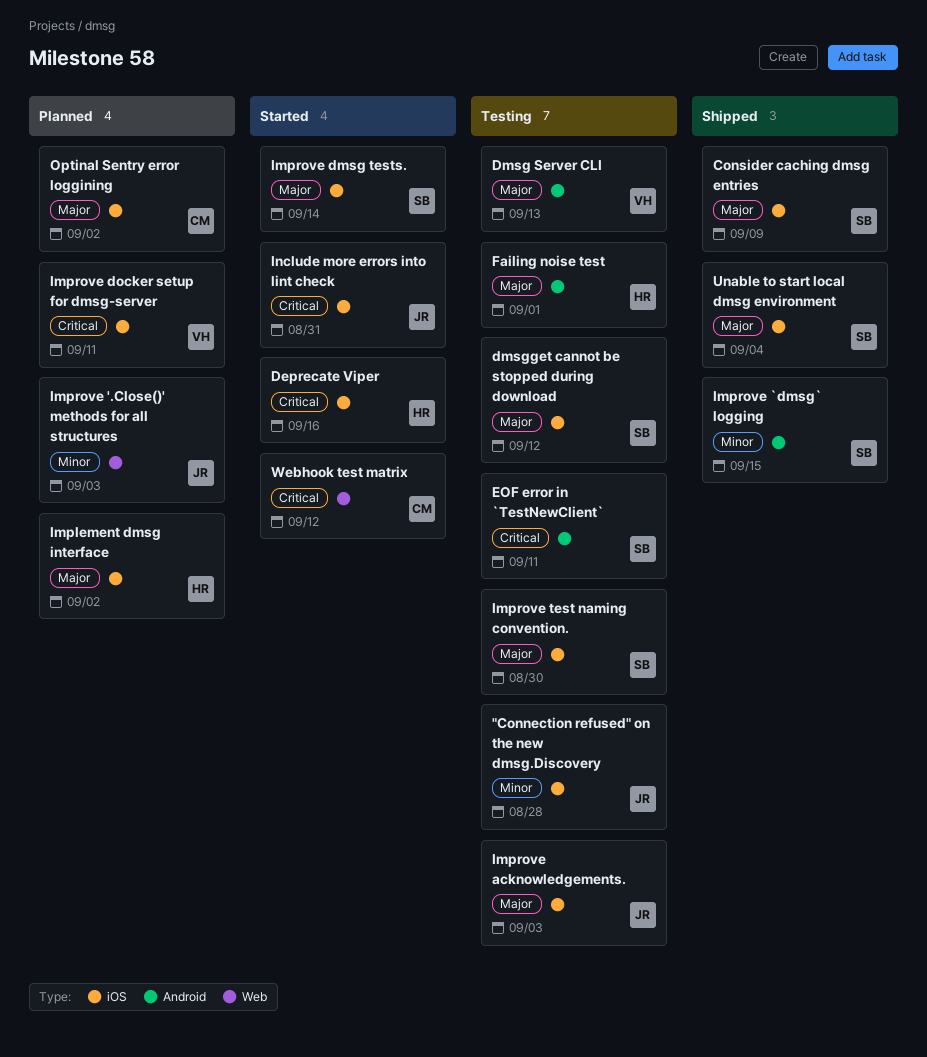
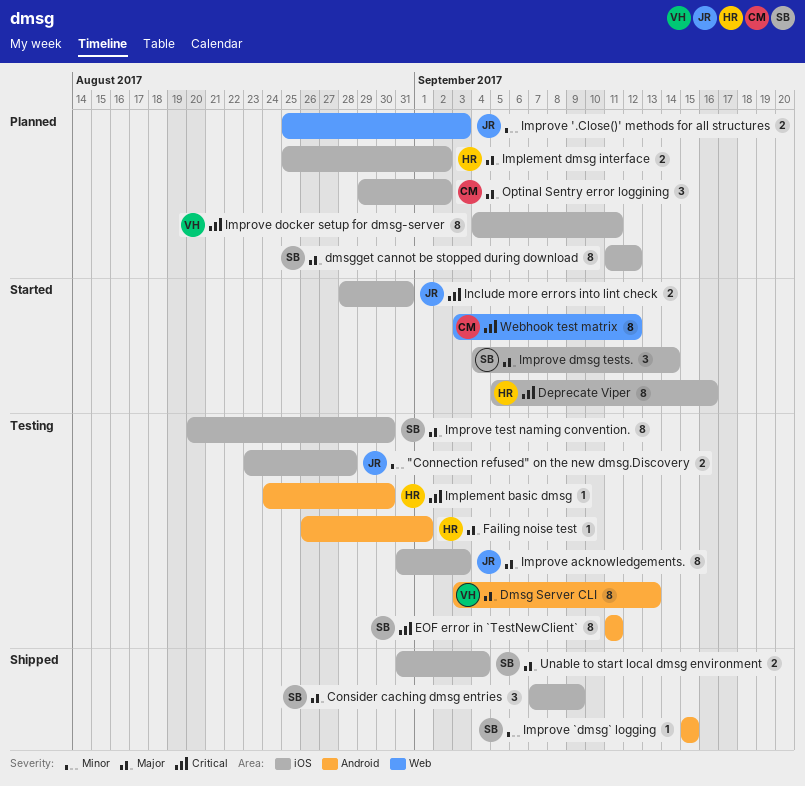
dmsgget cannot be stopped during download, status: Testing -> Planned
Implement basic dmsg: none -> present

